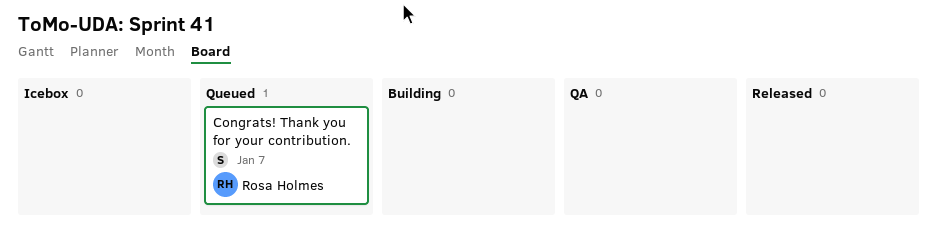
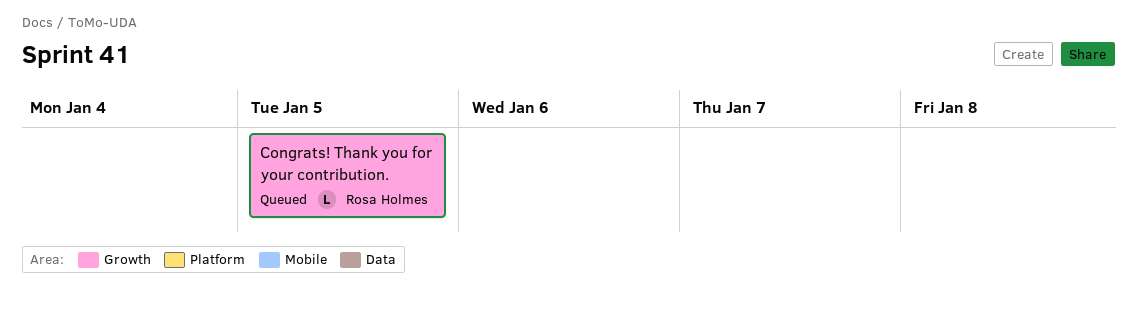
Congrats! Thank you for your contribution., estimate: S -> L
Congrats! Thank you for your contribution., due: Jan 7 -> Jan 5

